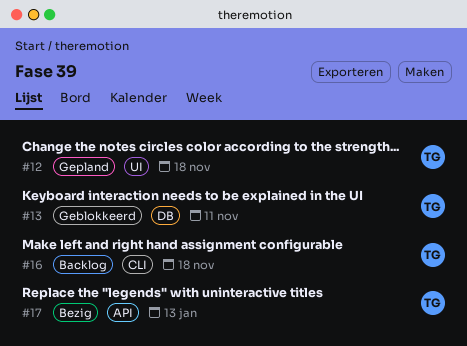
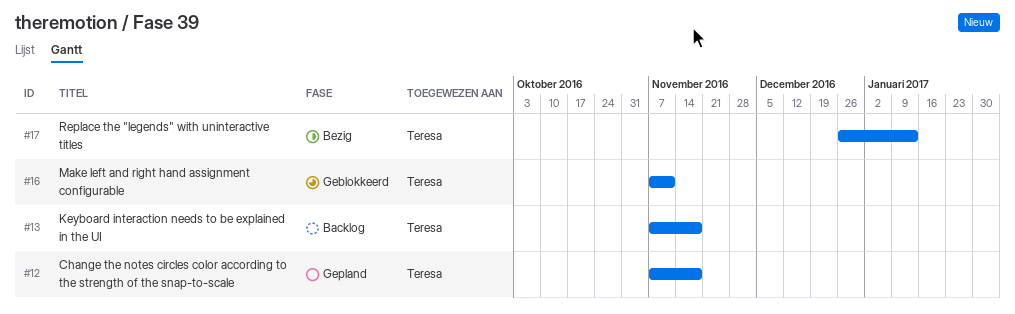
#13, status: Geblokkeerd -> Backlog
#13, due: Nov 11 -> Nov 18
#16, status: Backlog -> Geblokkeerd
#16, due: Nov 18 -> Nov 11

